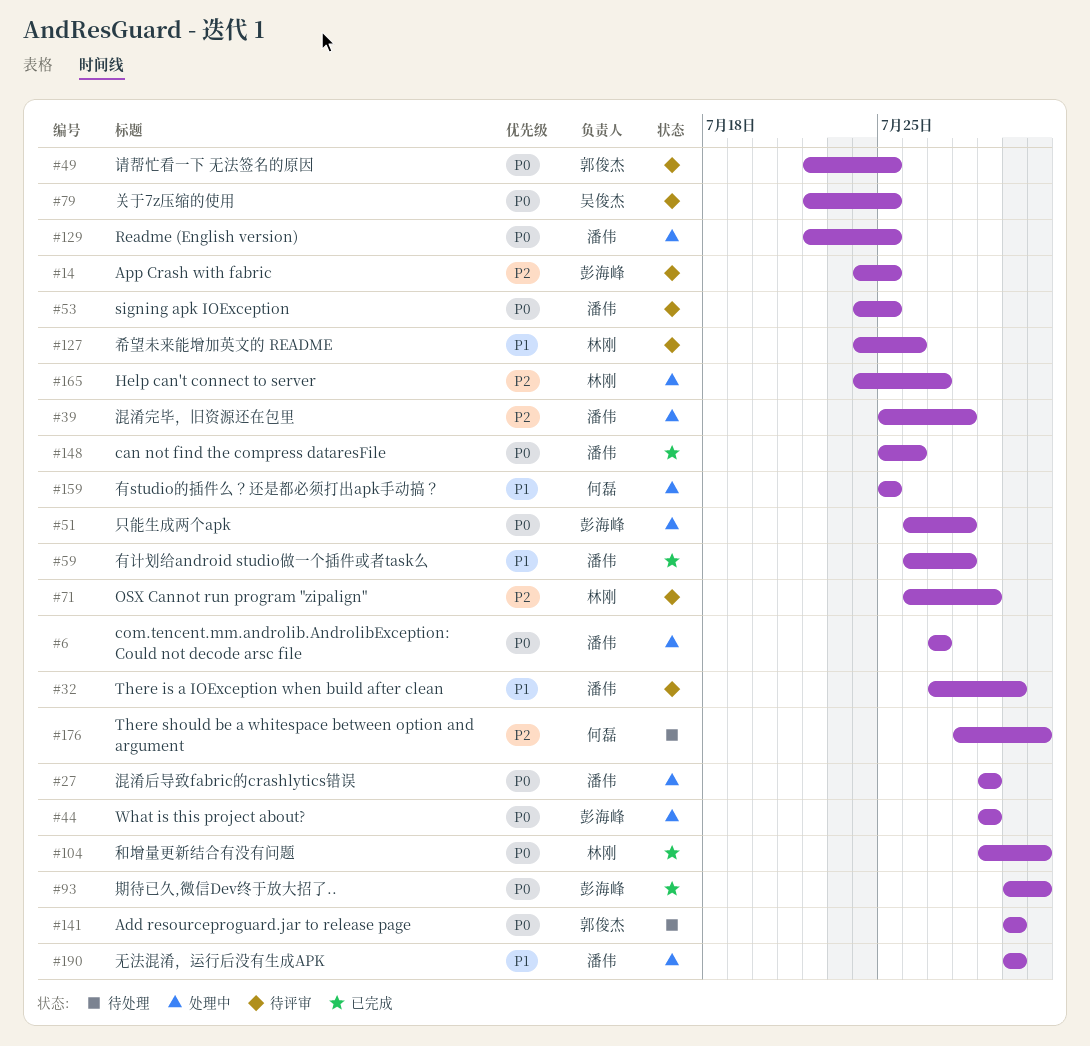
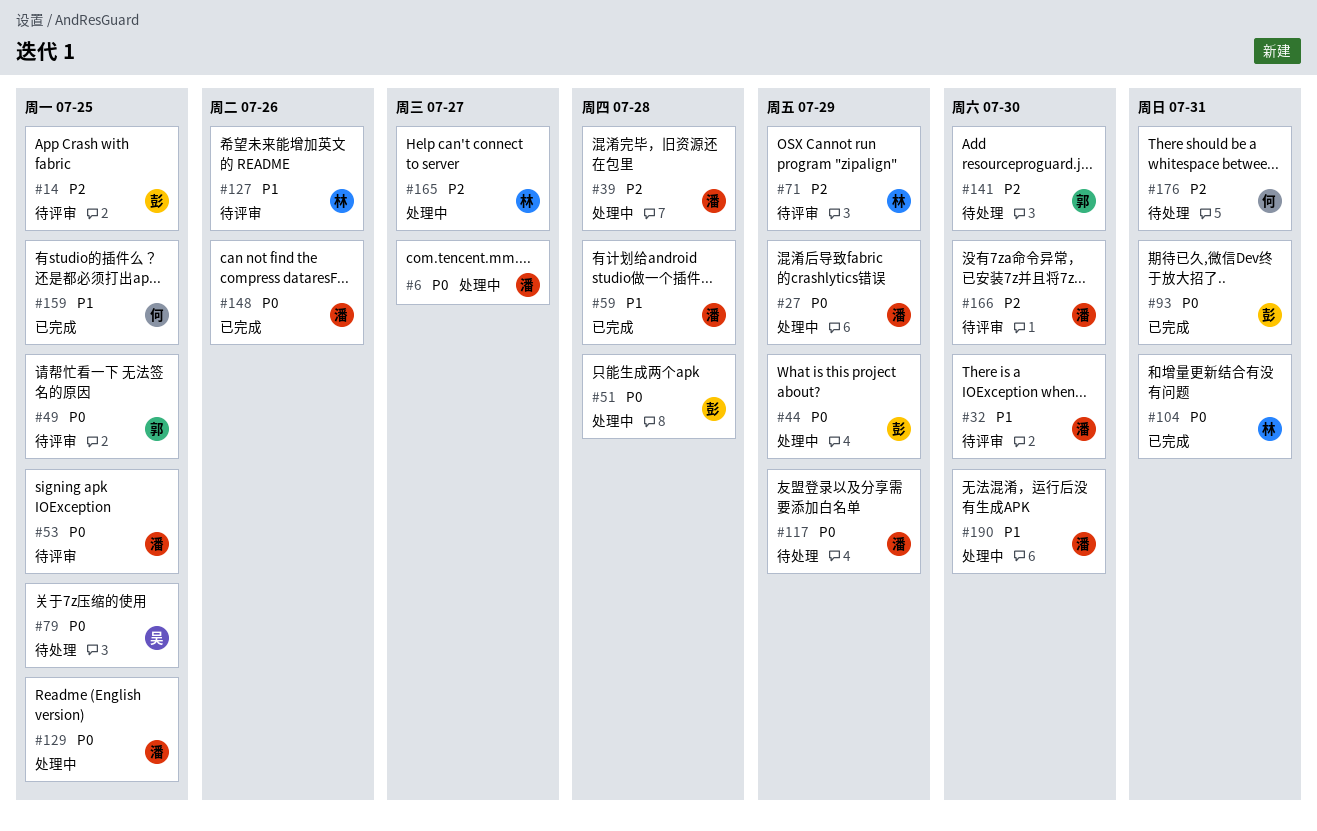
#79, status: 待评审 -> 待处理
#117: none -> present
#141, priority: P0 -> P2
#159, status: 处理中 -> 已完成
#166: none -> present

